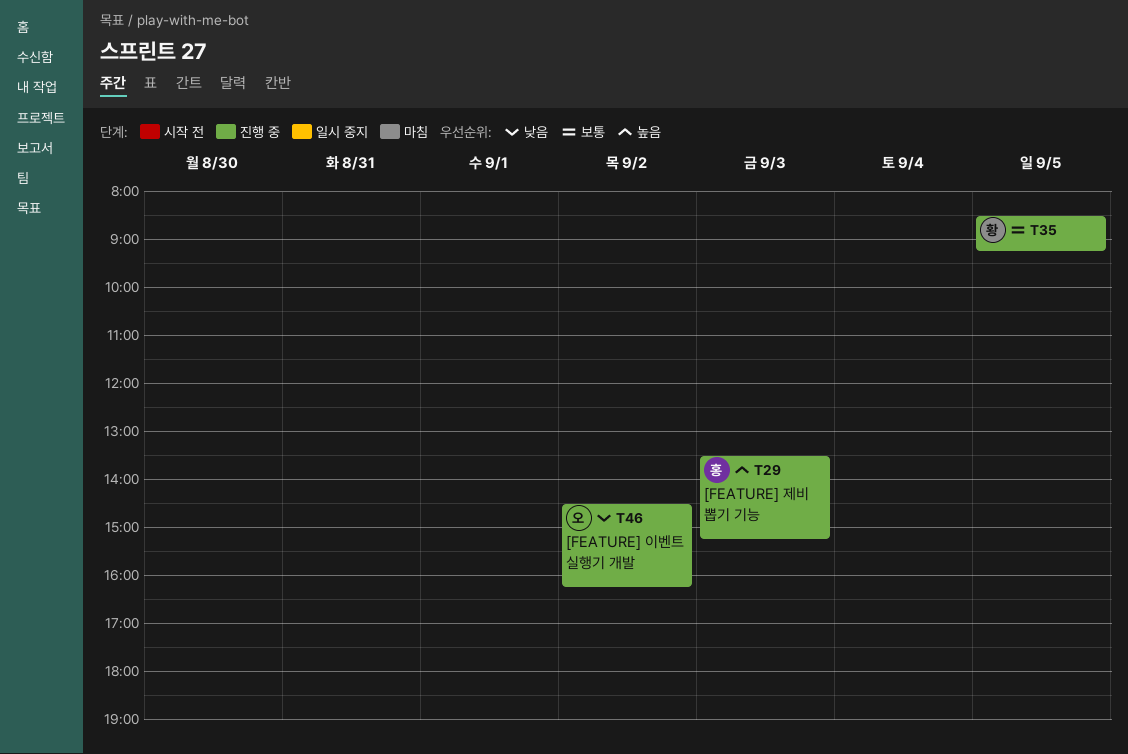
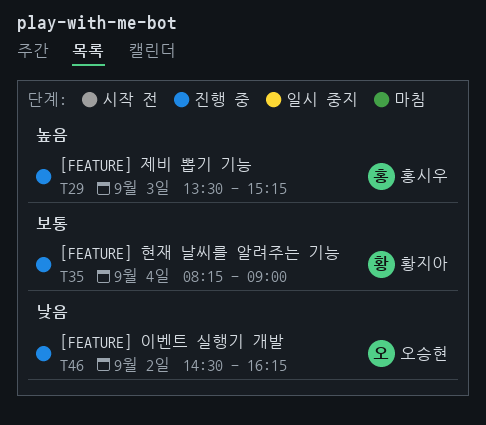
T35, day: Sep 5 -> Sep 4
T35, begins: 08:30 -> 08:15
T35, ends: 09:15 -> 09:00

